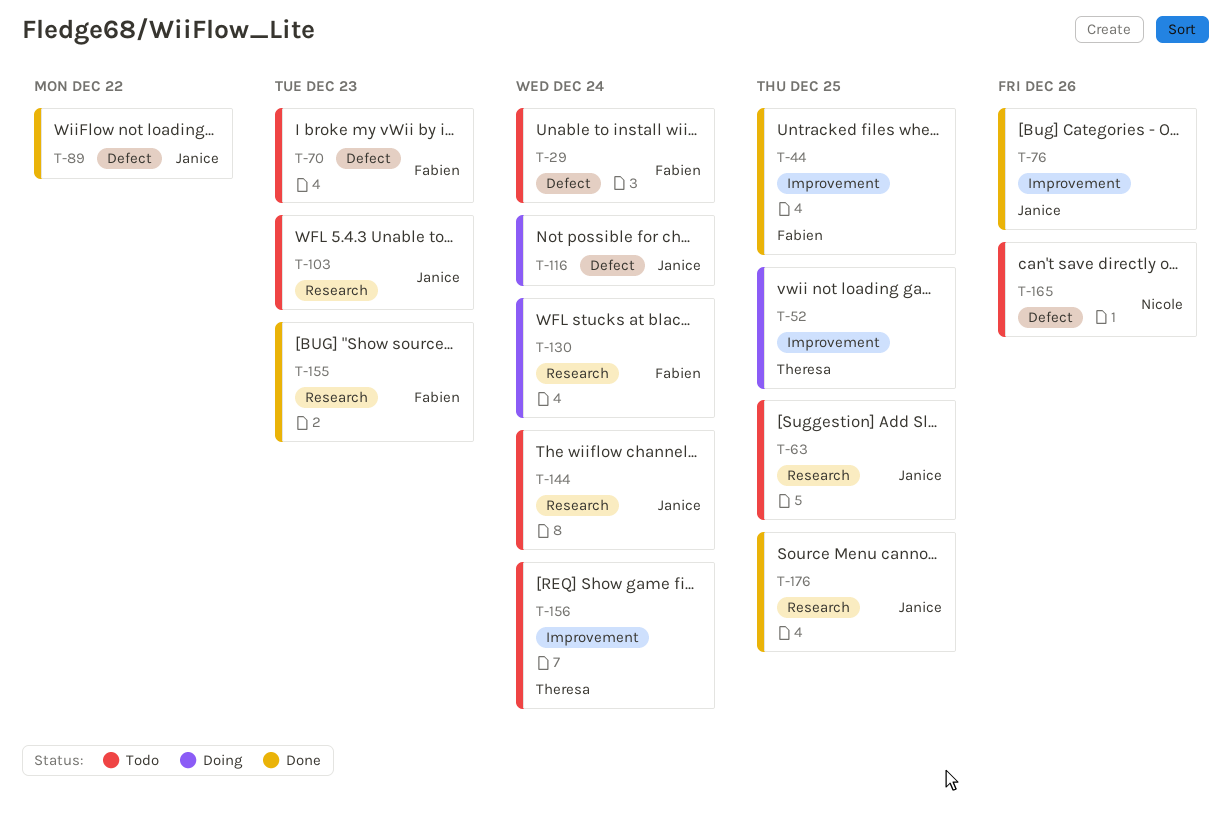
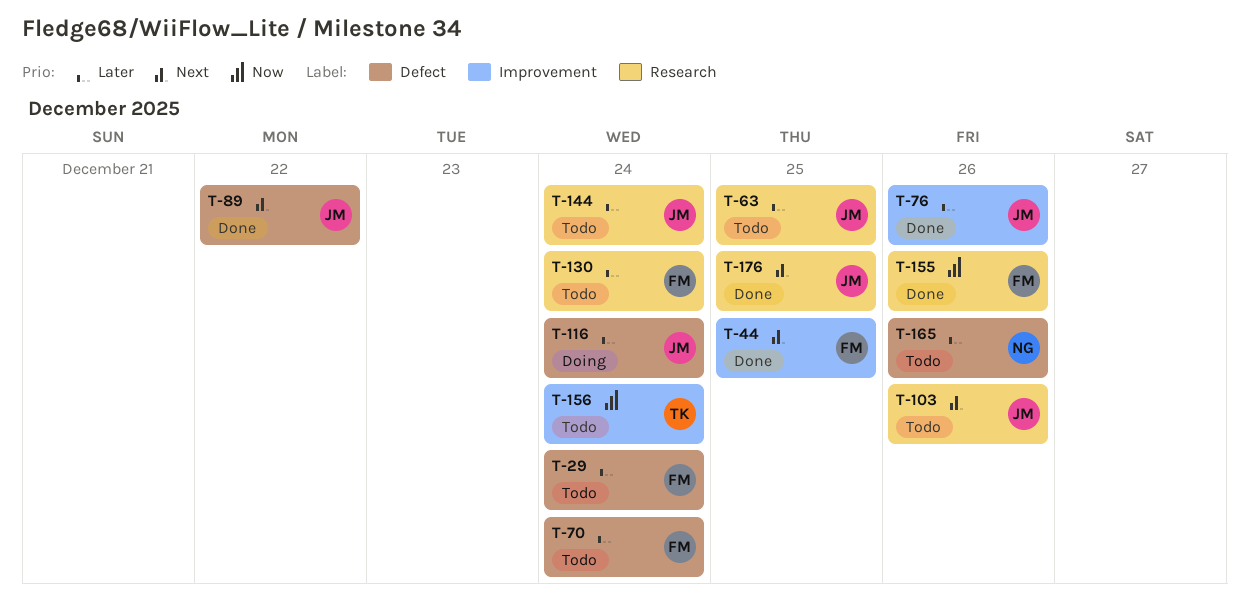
T-52: present -> none
T-70, due: Dec 23 -> Dec 24
T-103, due: Dec 23 -> Dec 26
T-130, status: Doing -> Todo
T-155, due: Dec 23 -> Dec 26

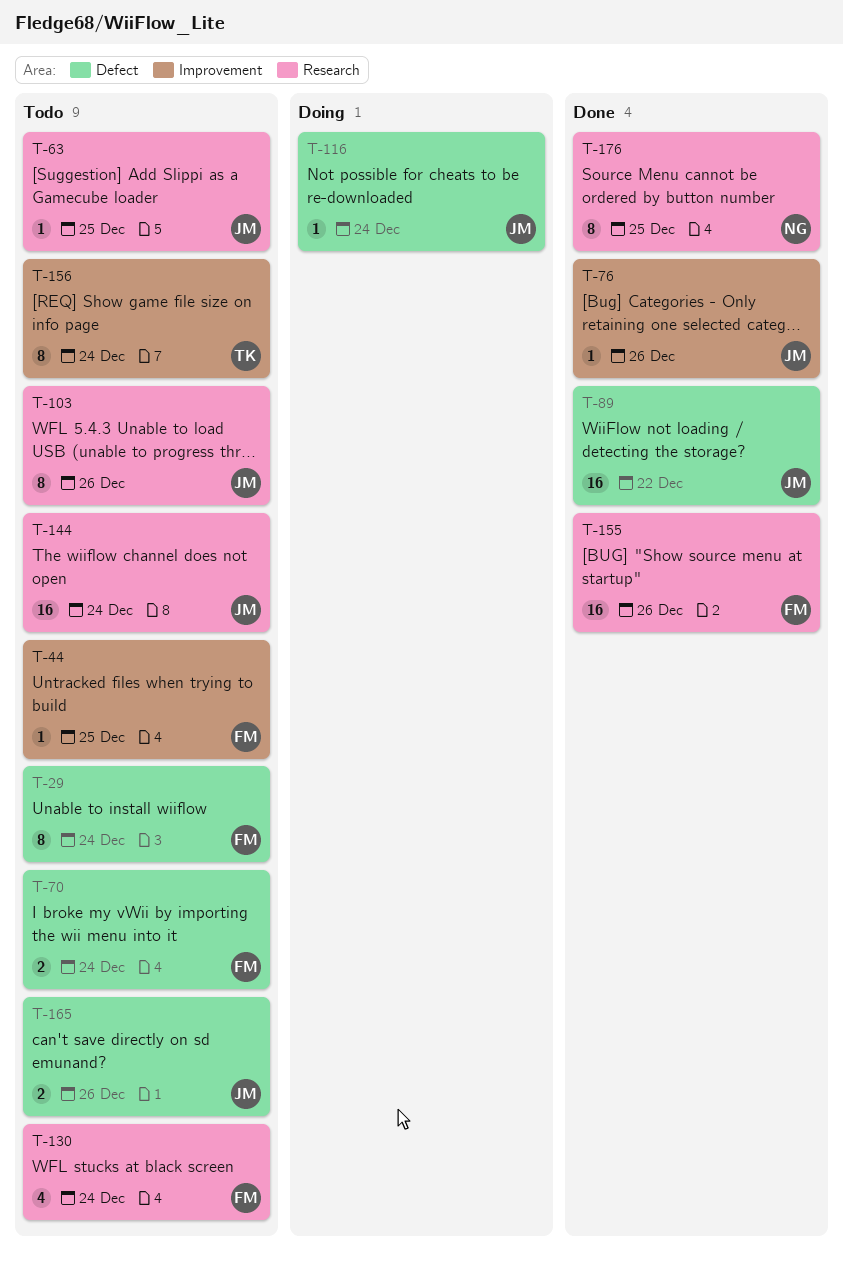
T-44, status: Done -> Todo
T-165, owner: NG -> JM
T-176, owner: JM -> NG

